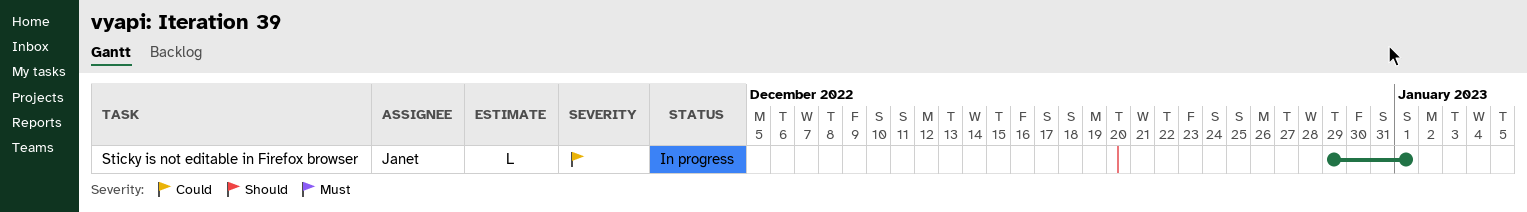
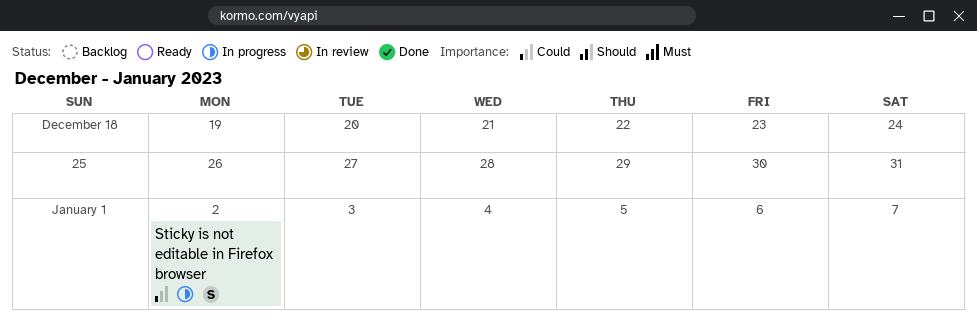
Sticky is not editable in Firefox browser, estimate: L -> S
Sticky is not editable in Firefox browser, due: Jan 1 -> Jan 2

